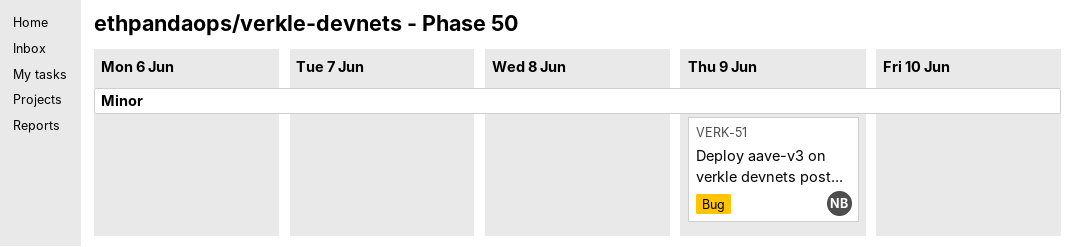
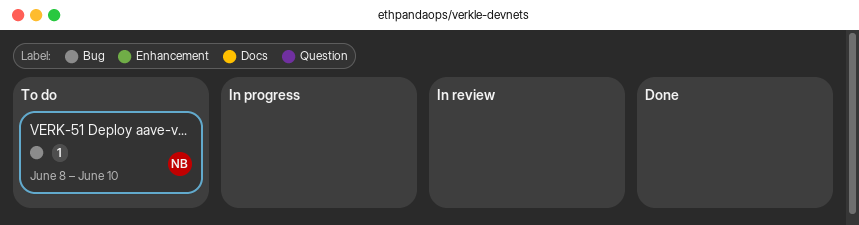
VERK-51, due: Jun 9 -> Jun 10

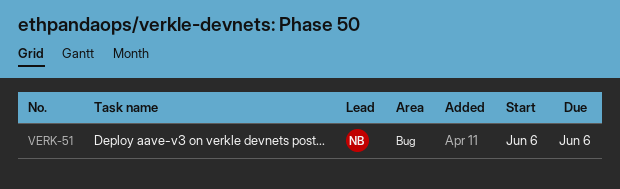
VERK-51, start: Jun 8 -> Jun 6
VERK-51, due: Jun 10 -> Jun 6

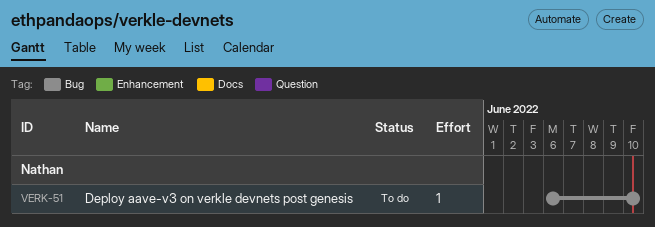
VERK-51, due: Jun 6 -> Jun 10

